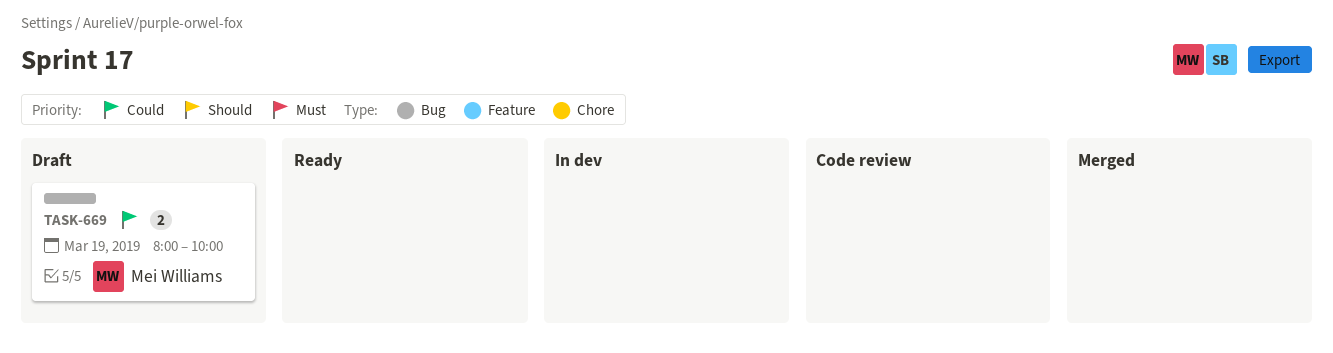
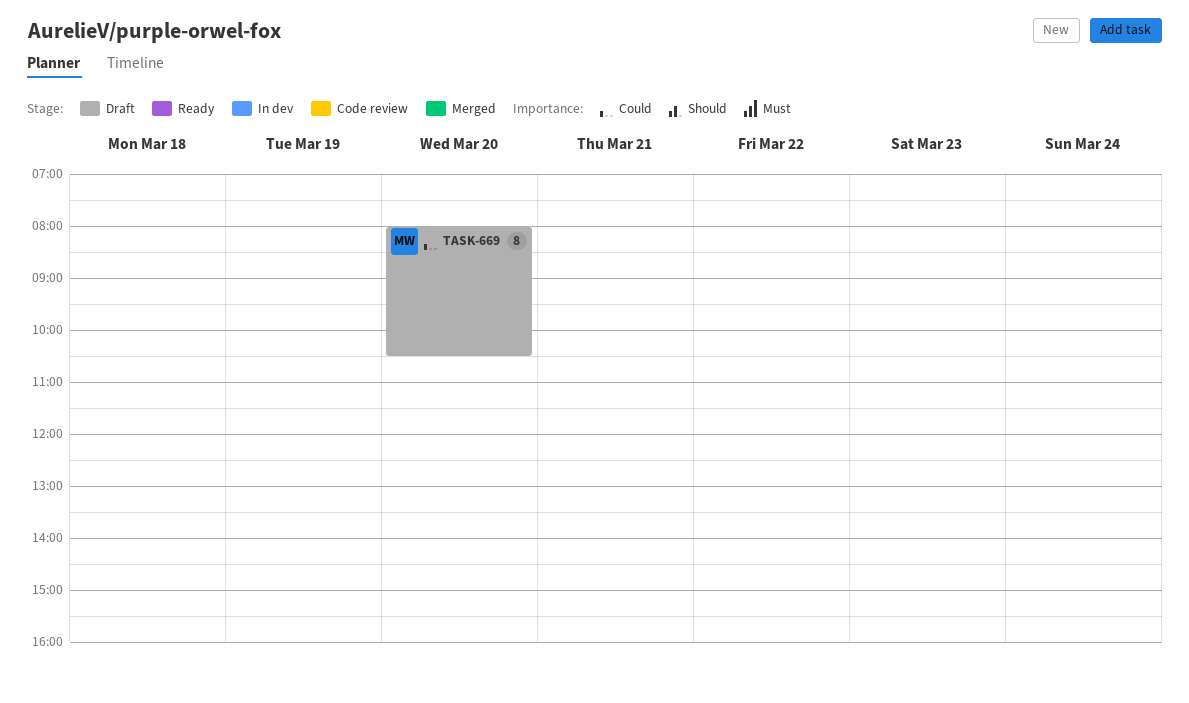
TASK-669, estimate: 2 -> 8
TASK-669, day: Mar 19 -> Mar 20
TASK-669, ends: 10:00 -> 10:30

